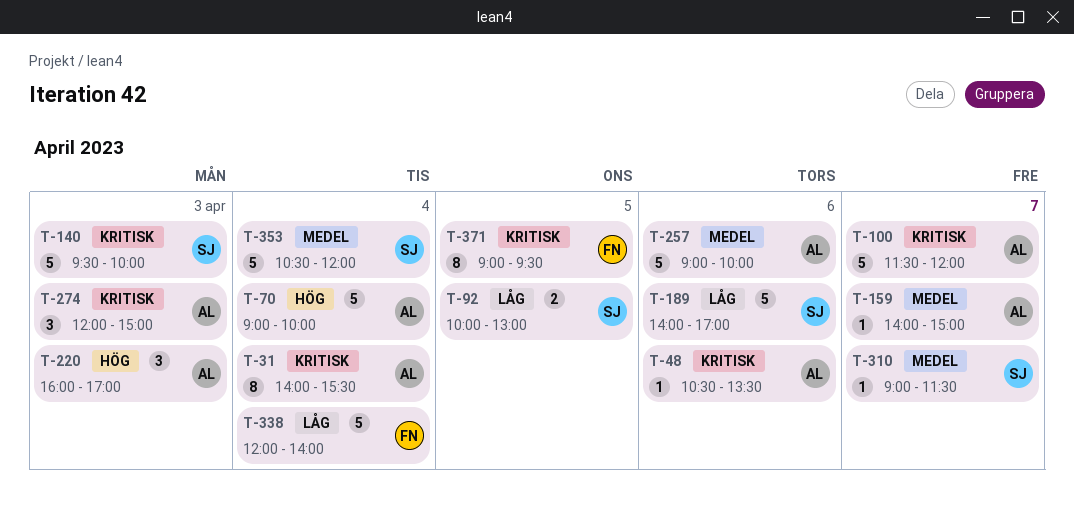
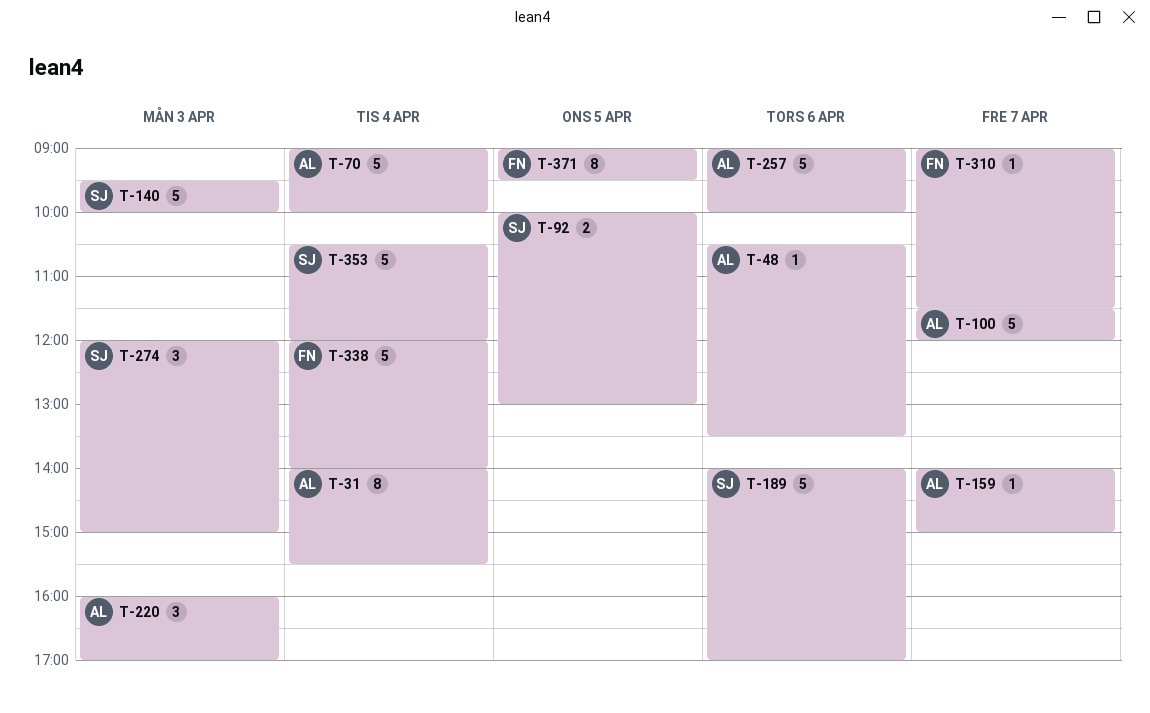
T-274, owner: AL -> SJ
T-310, owner: SJ -> FN

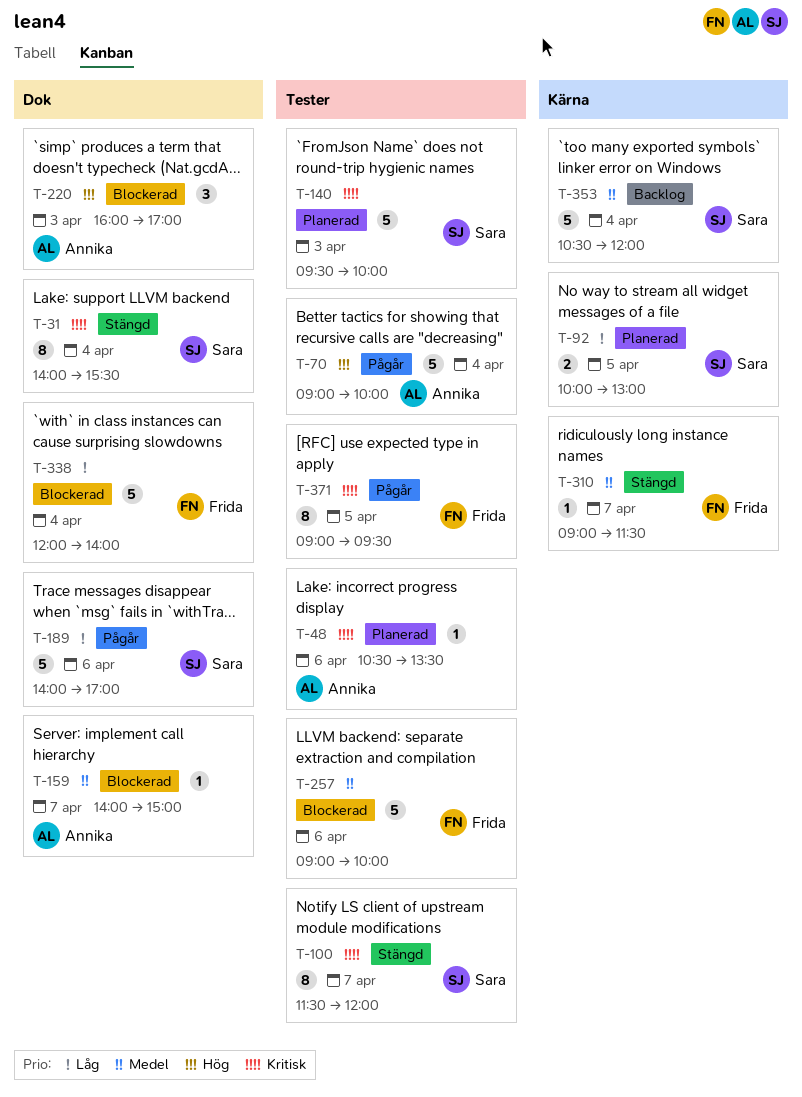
T-31, owner: Annika -> Sara
T-100, owner: Annika -> Sara
T-100, estimate: 5 -> 8
T-257, owner: Annika -> Frida
T-274: present -> none

